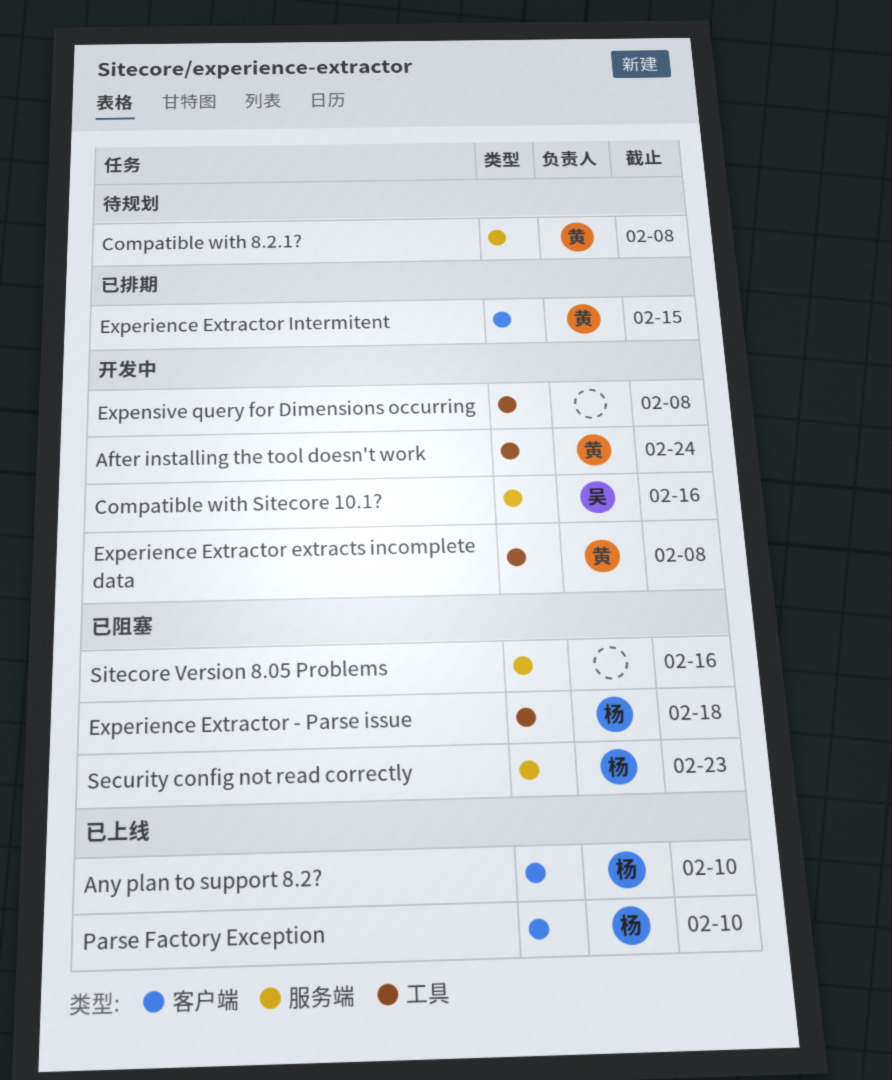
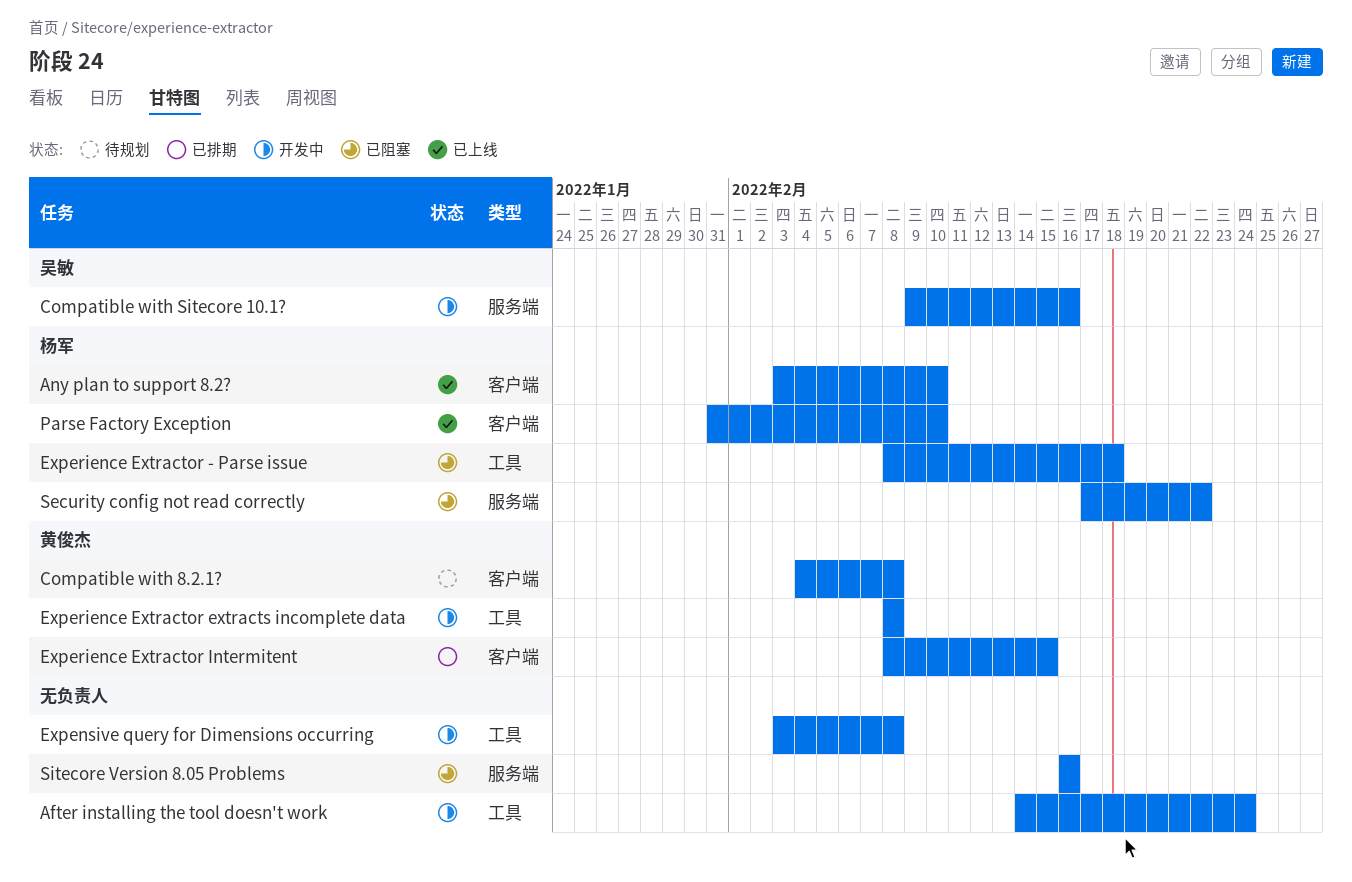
After installing the tool doesn't work, owner: 黄俊杰 -> none
Compatible with 8.2.1?, label: 服务端 -> 客户端
Security config not read correctly, due: Feb 23 -> Feb 22

